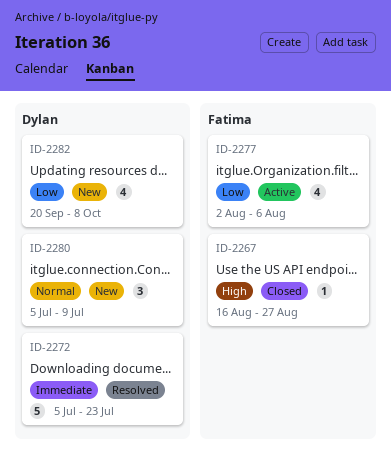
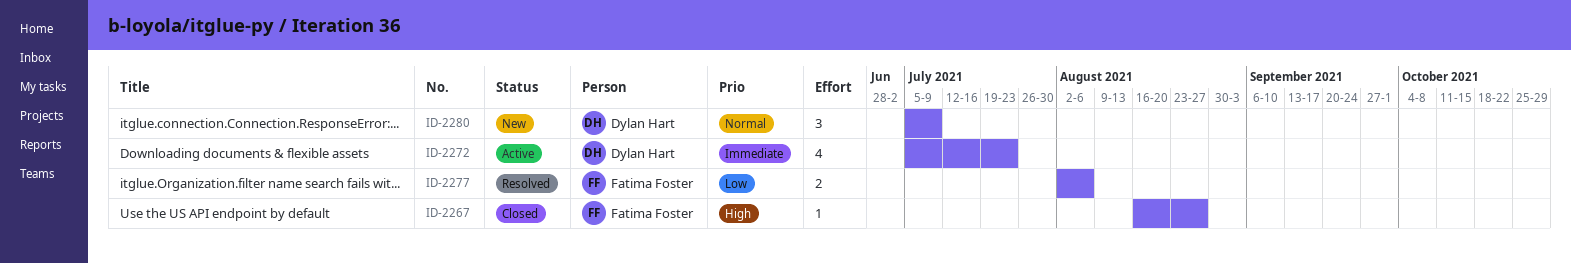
ID-2272, status: Resolved -> Active
ID-2272, estimate: 5 -> 4
ID-2277, status: Active -> Resolved
ID-2277, estimate: 4 -> 2
ID-2282: present -> none

